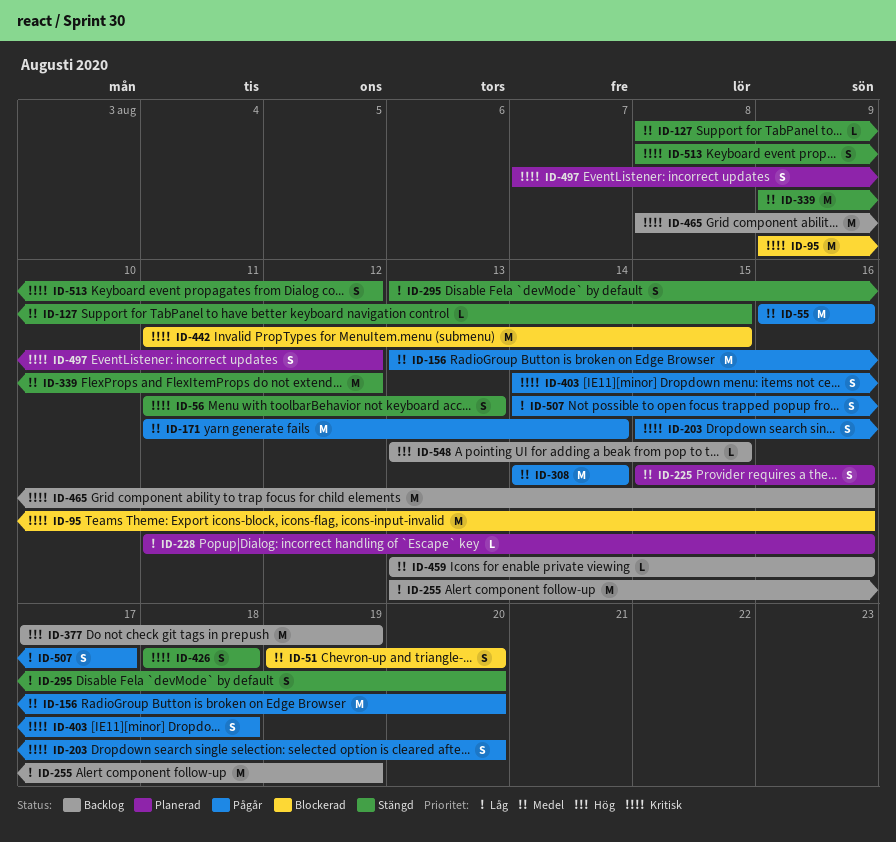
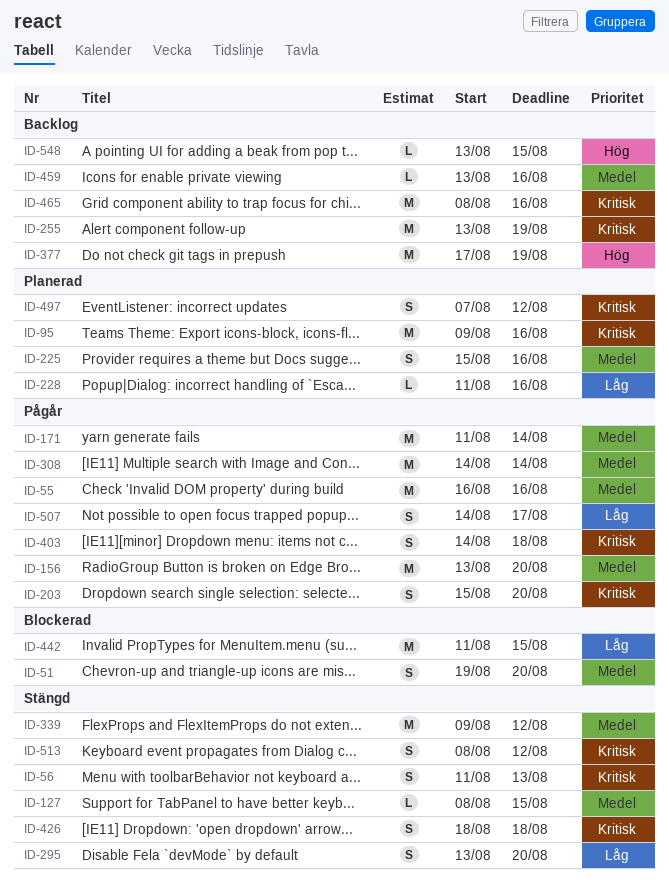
ID-95, status: Blockerad -> Planerad
ID-255, priority: Låg -> Kritisk
ID-442, priority: Kritisk -> Låg

